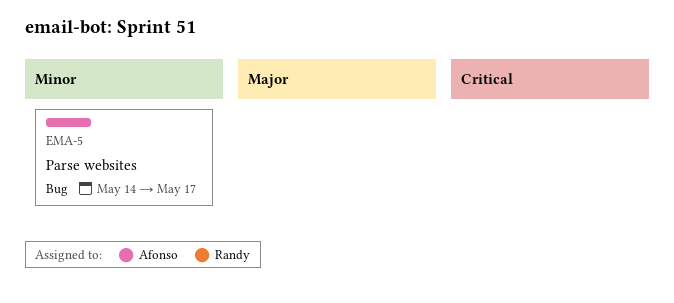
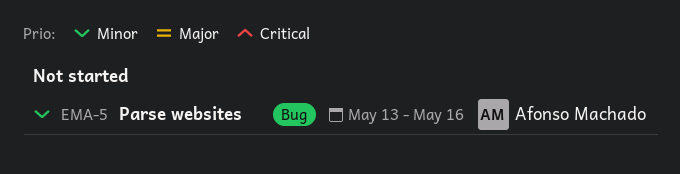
EMA-5, start: May 14 -> May 13
EMA-5, due: May 17 -> May 16

